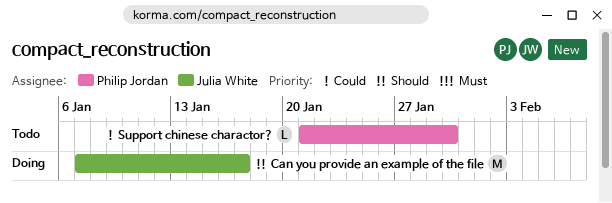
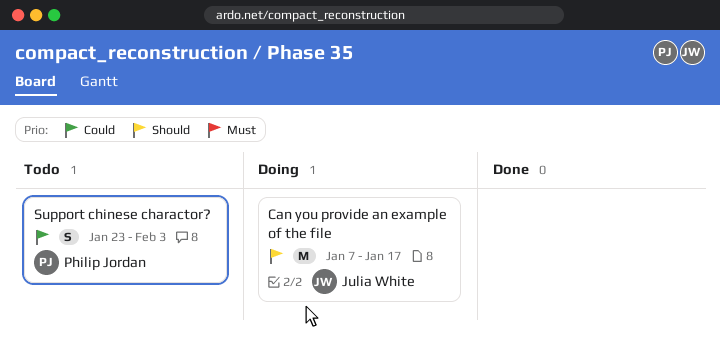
Support chinese charactor?, estimate: L -> S
Support chinese charactor?, start: Jan 21 -> Jan 23
Support chinese charactor?, due: Jan 30 -> Feb 3

